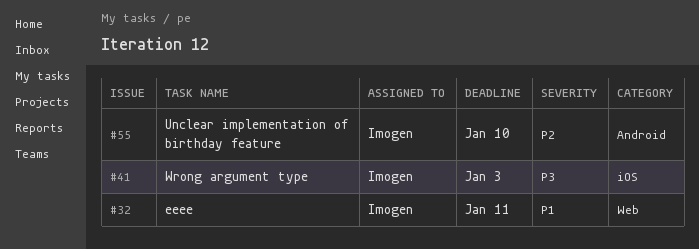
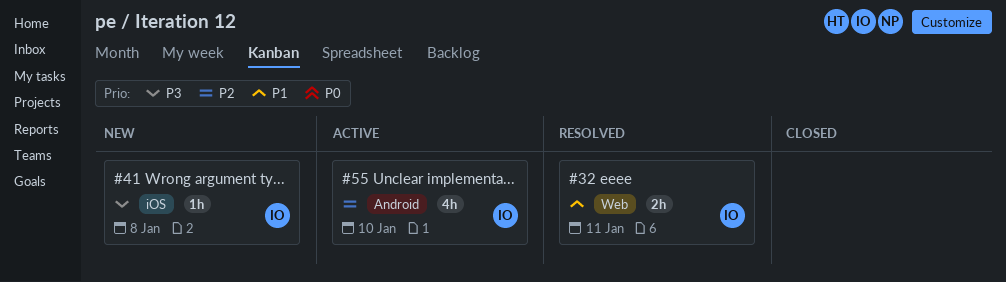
#41, due: Jan 3 -> Jan 8

